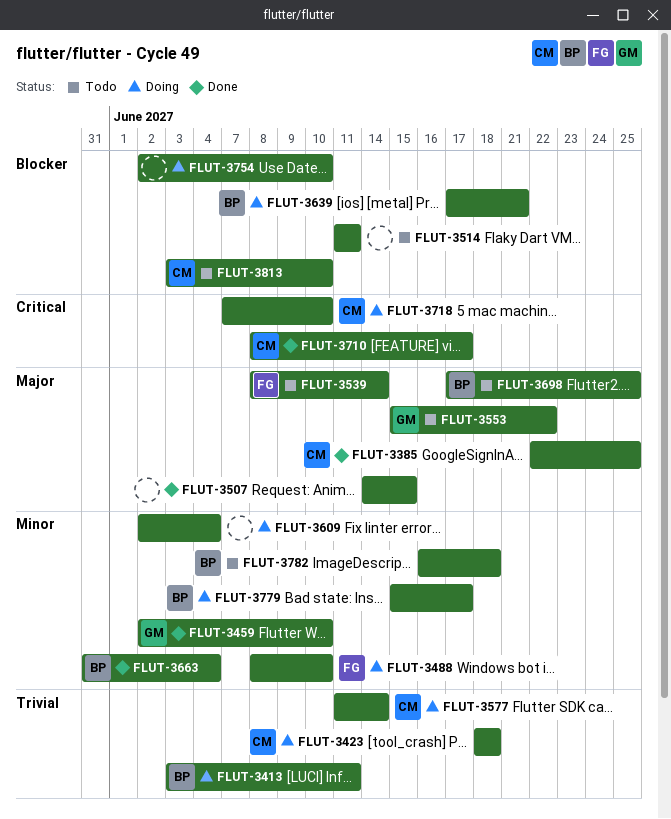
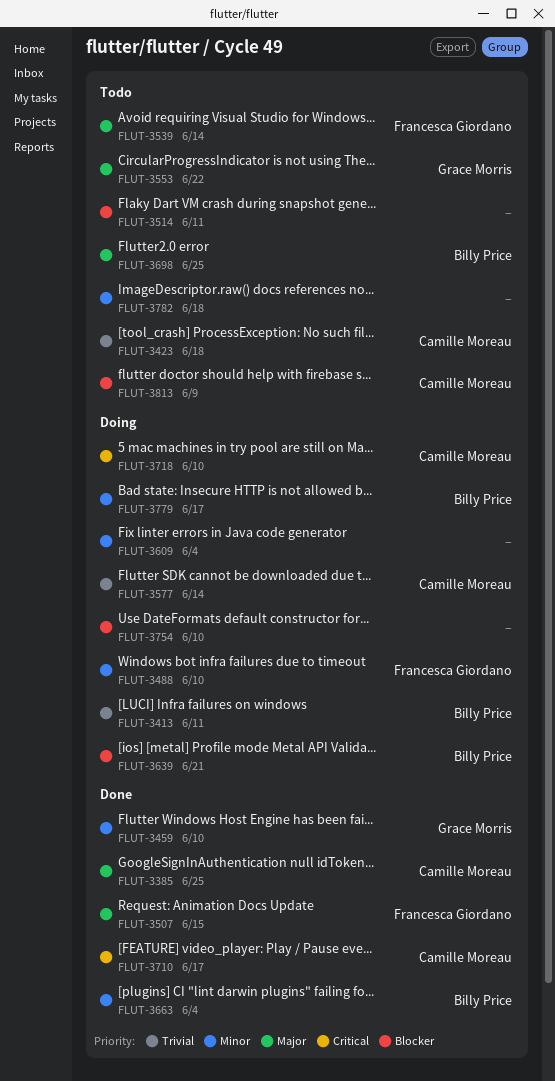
FLUT-3423, status: Doing -> Todo
FLUT-3507, owner: none -> Francesca Giordano
FLUT-3782, owner: Billy Price -> none
FLUT-3813, due: Jun 10 -> Jun 9

